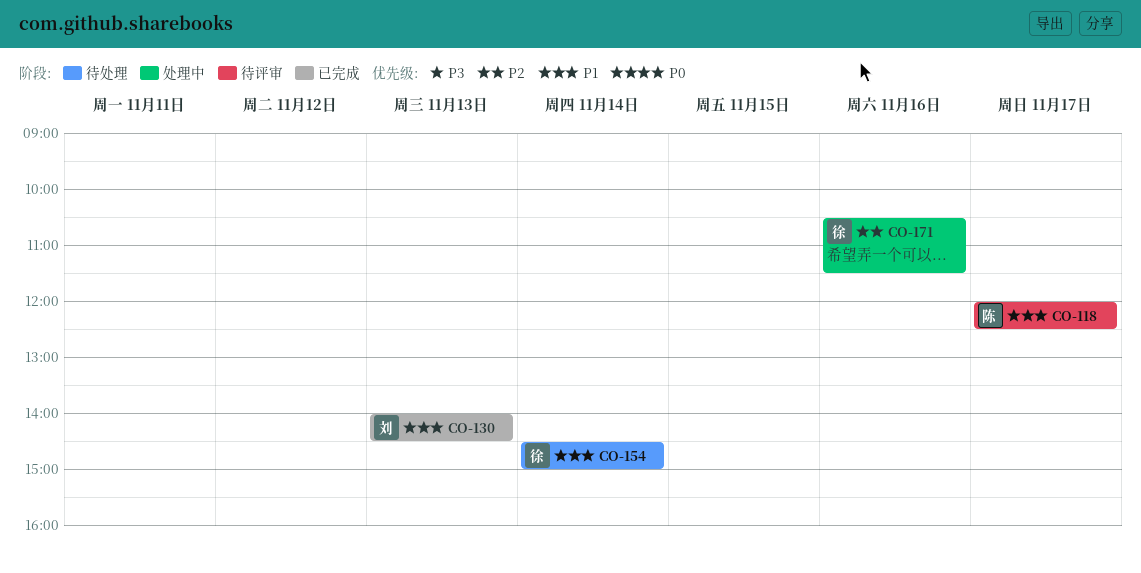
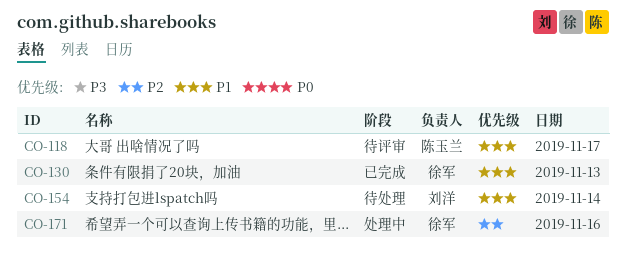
CO-130, owner: 刘洋 -> 徐军
CO-154, owner: 徐军 -> 刘洋

